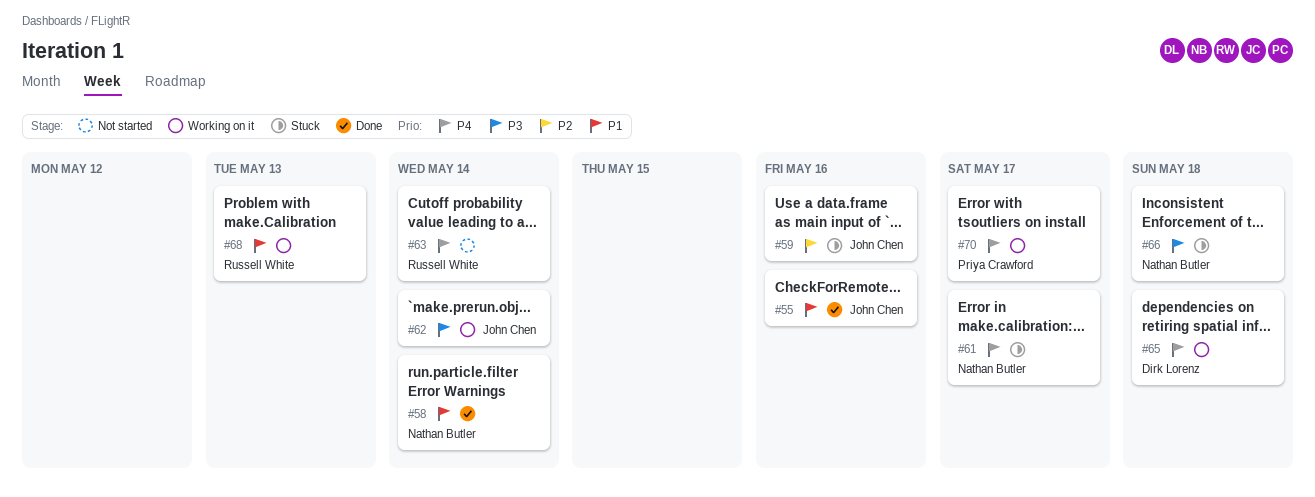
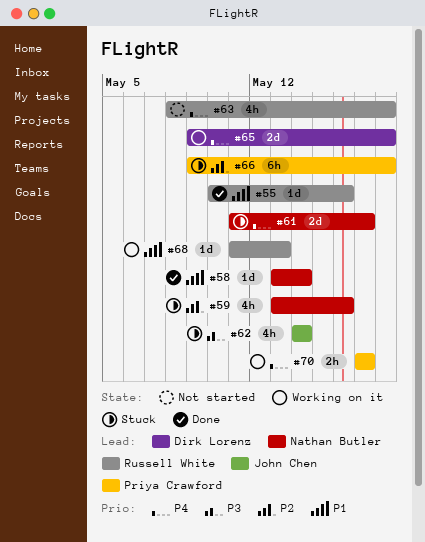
#55, owner: John Chen -> Russell White
#59, owner: John Chen -> Nathan Butler
#62, status: Working on it -> Stuck
#63, due: May 14 -> May 18
#66, owner: Nathan Butler -> Priya Crawford
#66, priority: P3 -> P2

